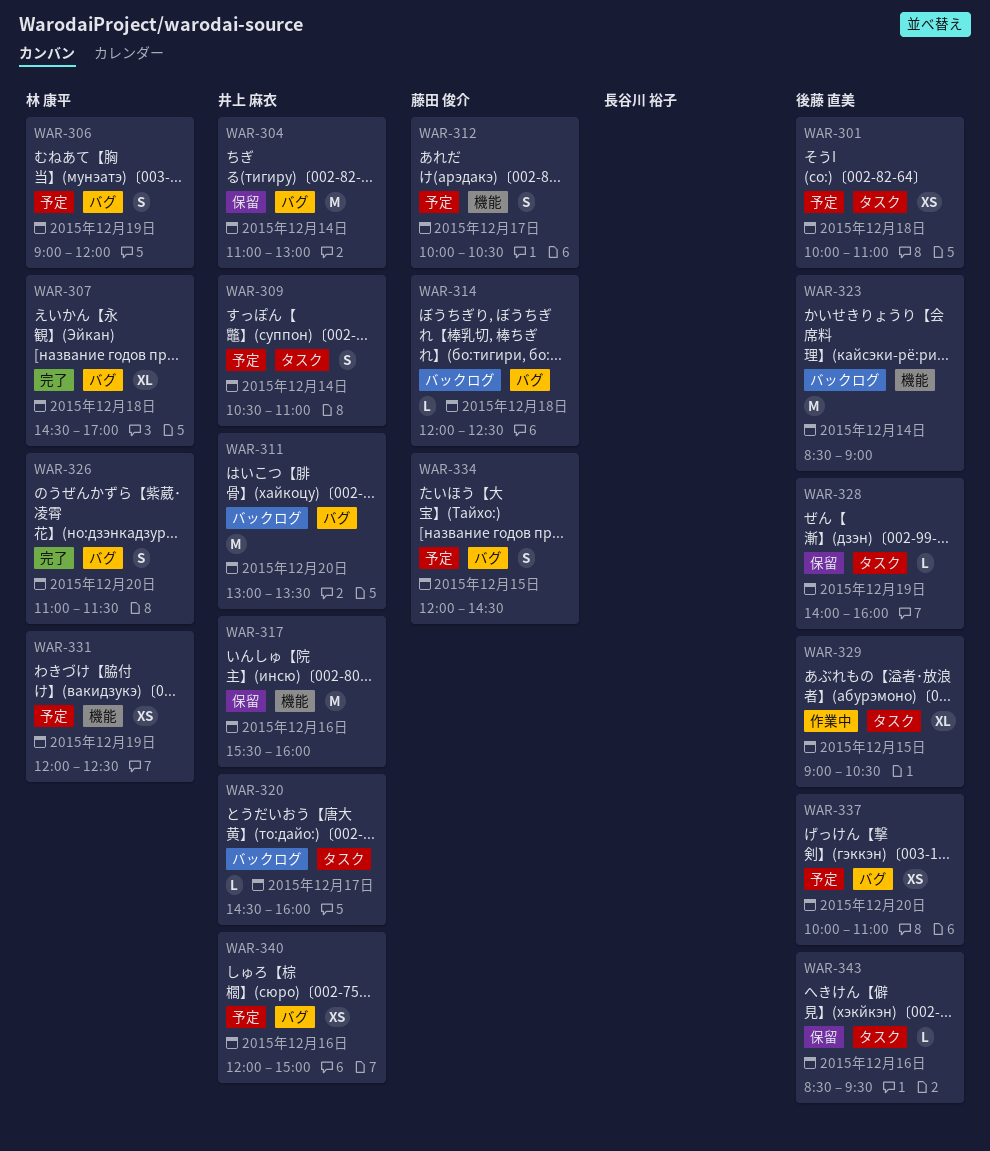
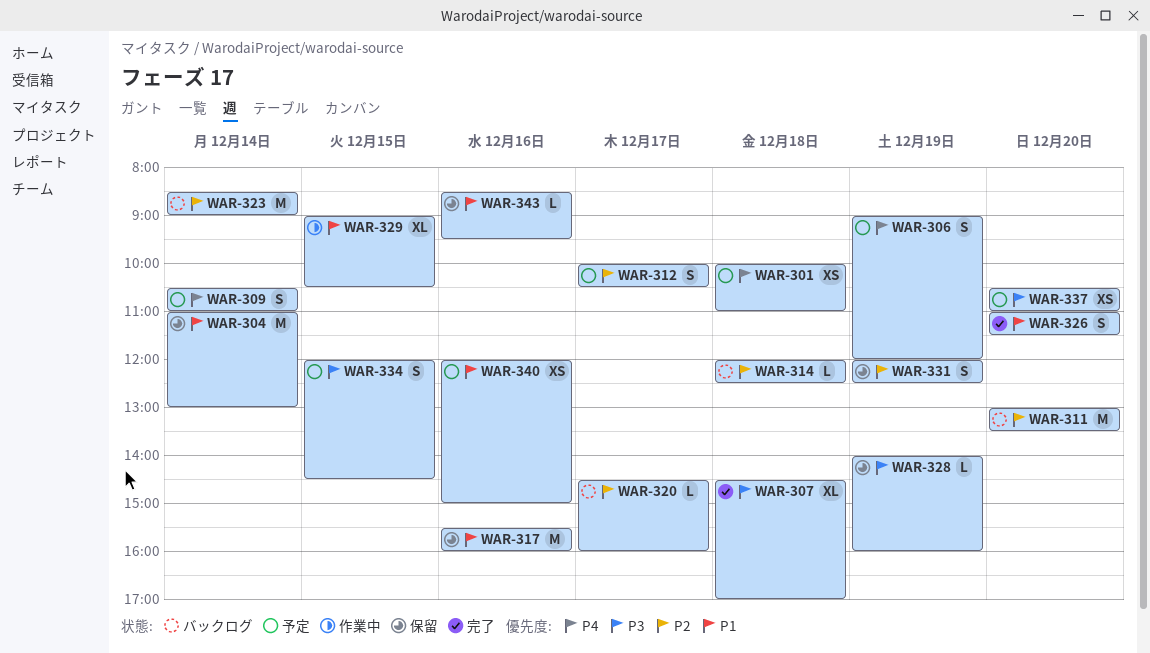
WAR-331, status: 予定 -> 保留
WAR-331, estimate: XS -> S
WAR-337, begins: 10:00 -> 10:30

